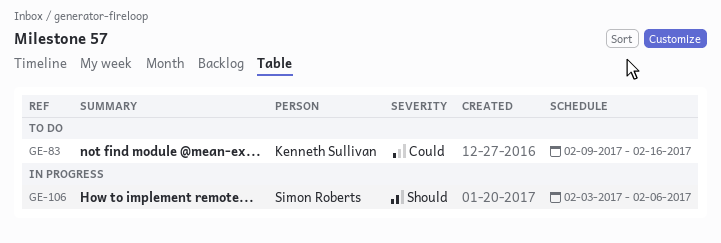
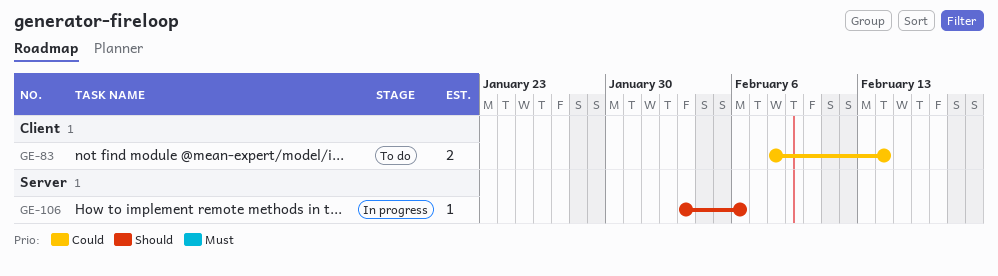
GE-83, start: Feb 9 -> Feb 8
GE-83, due: Feb 16 -> Feb 14

